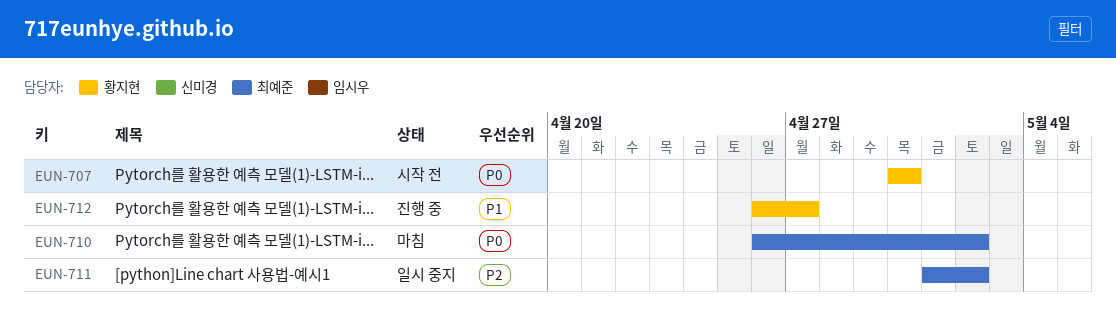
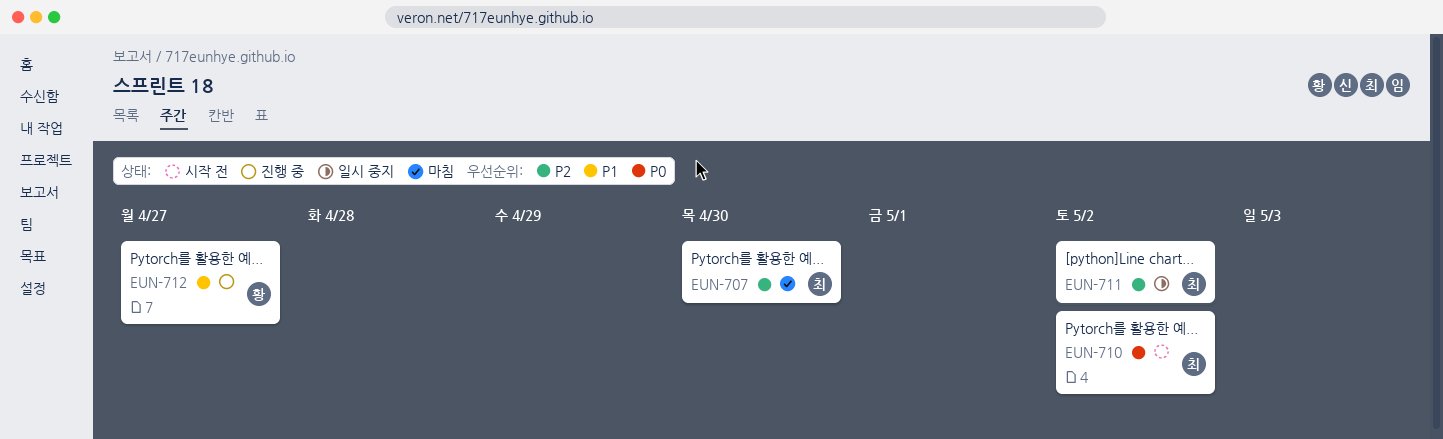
EUN-707, status: 시작 전 -> 마침
EUN-707, owner: 황지현 -> 최예준
EUN-707, priority: P0 -> P2
EUN-710, status: 마침 -> 시작 전

